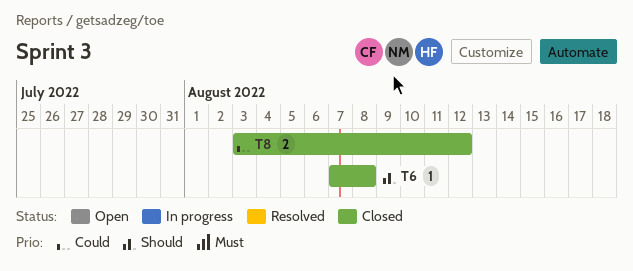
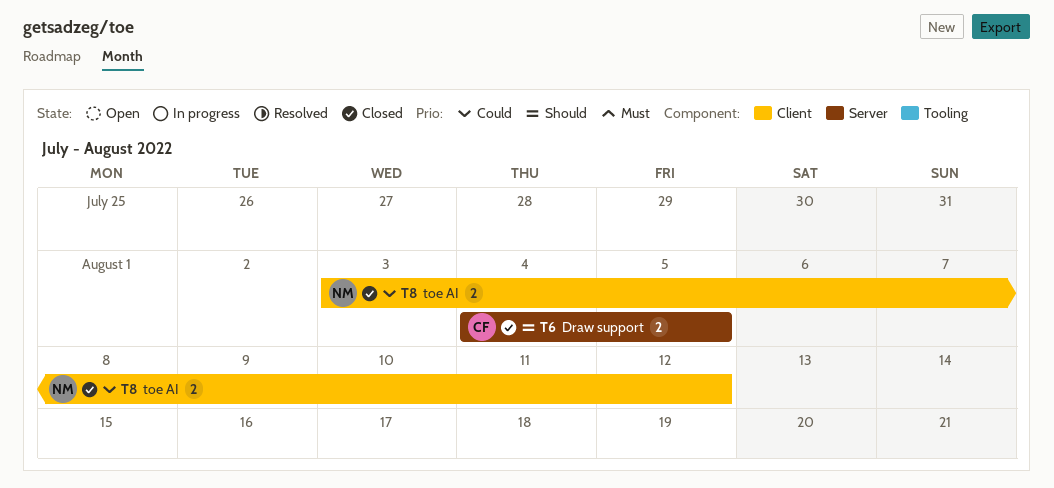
T6, estimate: 1 -> 2
T6, start: Aug 7 -> Aug 4
T6, due: Aug 8 -> Aug 5

